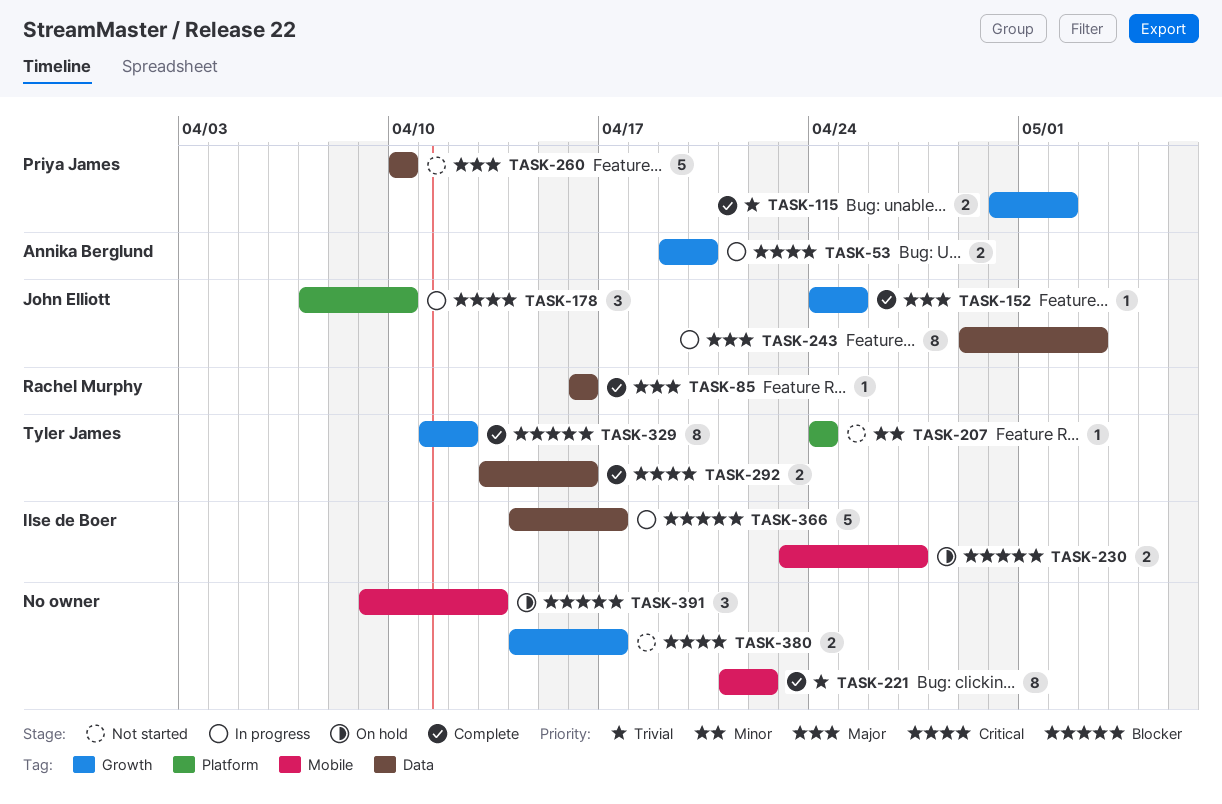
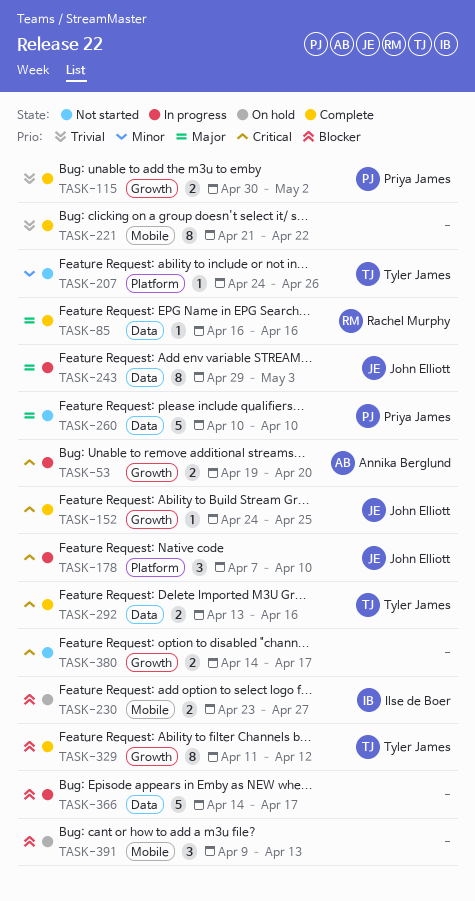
TASK-152, priority: Major -> Critical
TASK-207, due: Apr 24 -> Apr 26
TASK-366, owner: Ilse de Boer -> none

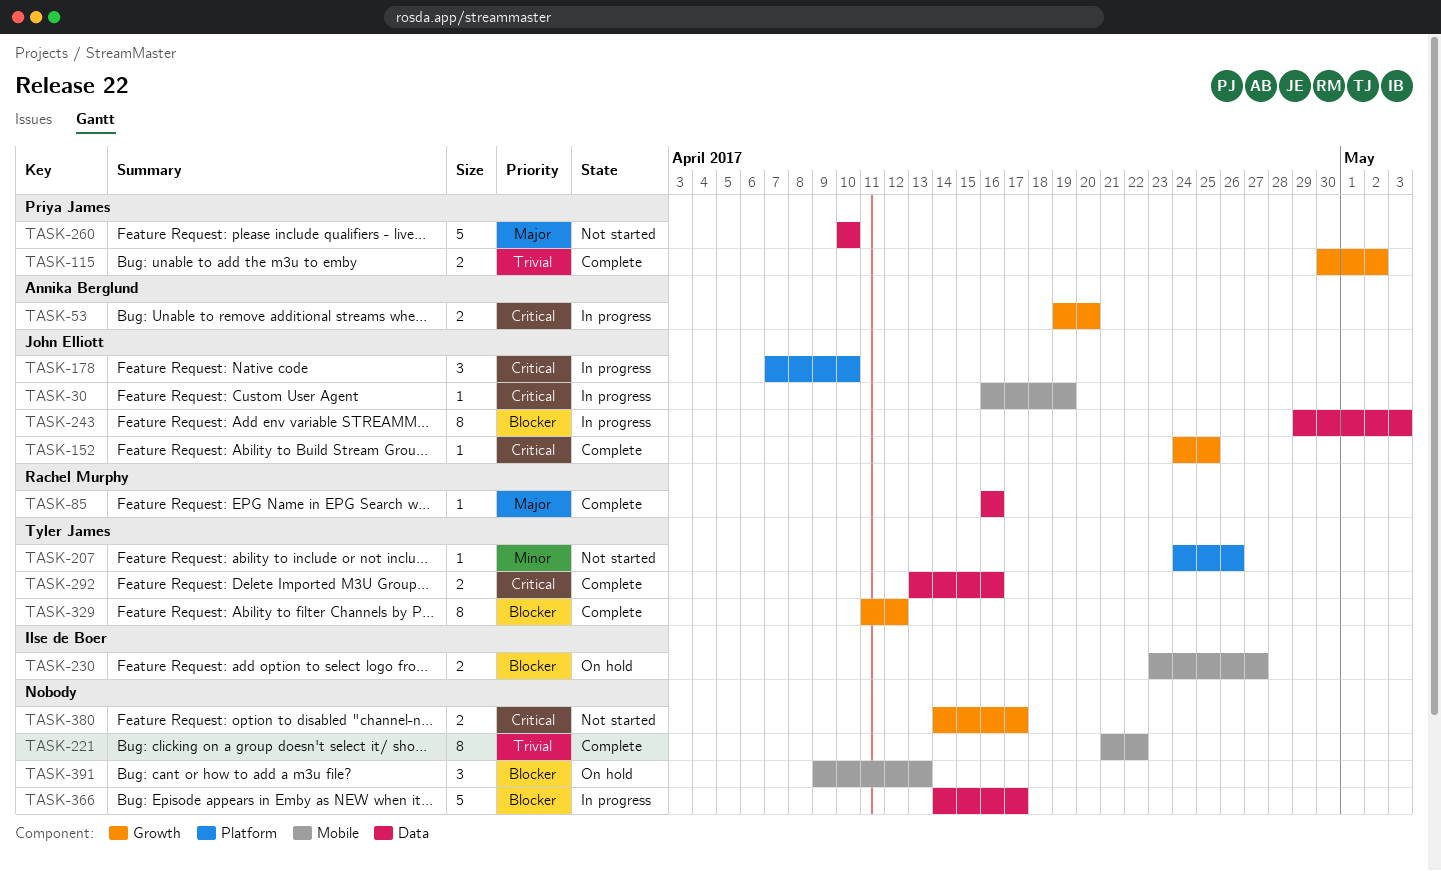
TASK-30: none -> present
TASK-243, priority: Major -> Blocker

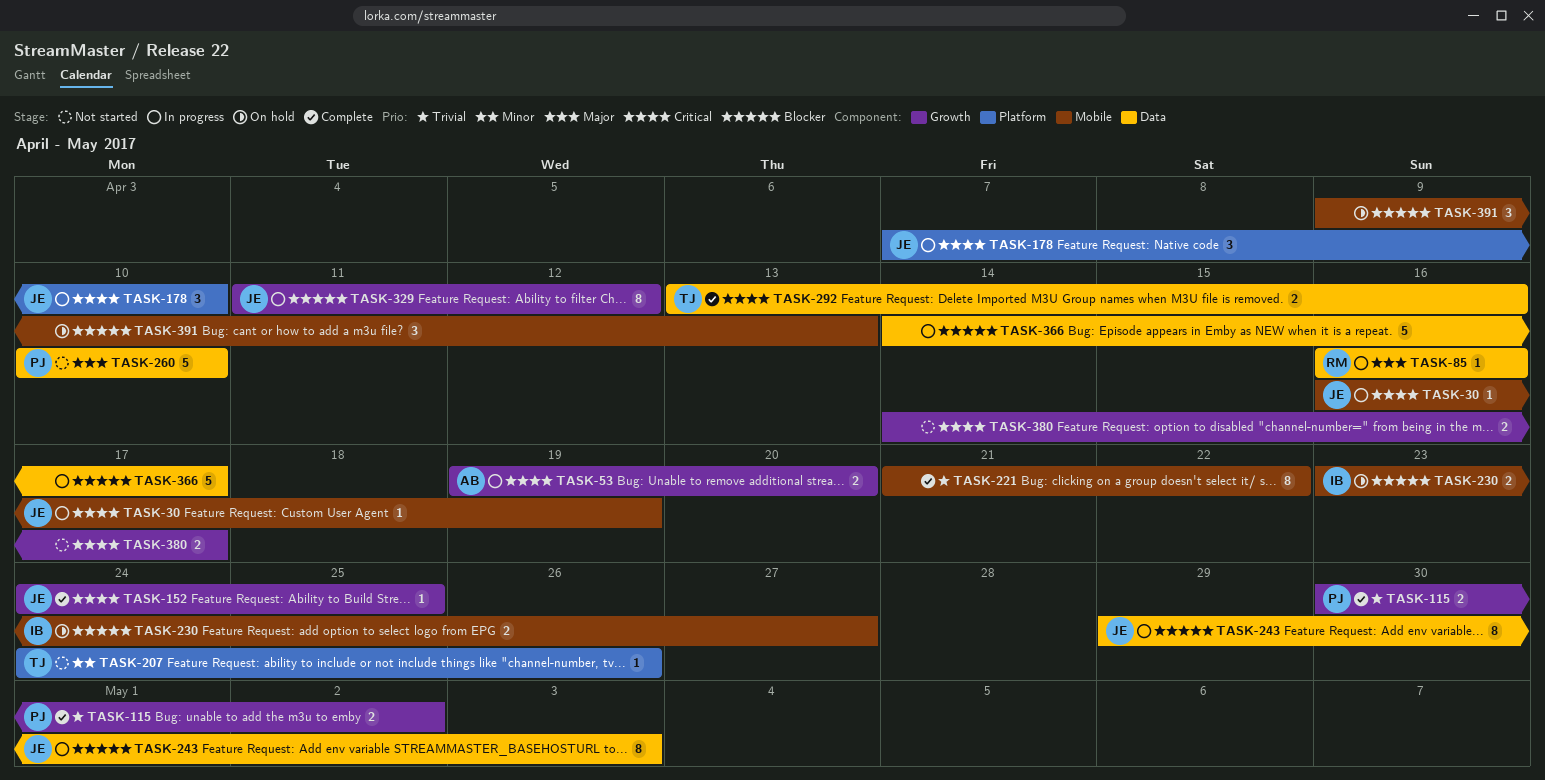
TASK-85, status: Complete -> In progress
TASK-329, status: Complete -> In progress
TASK-329, owner: Tyler James -> John Elliott

